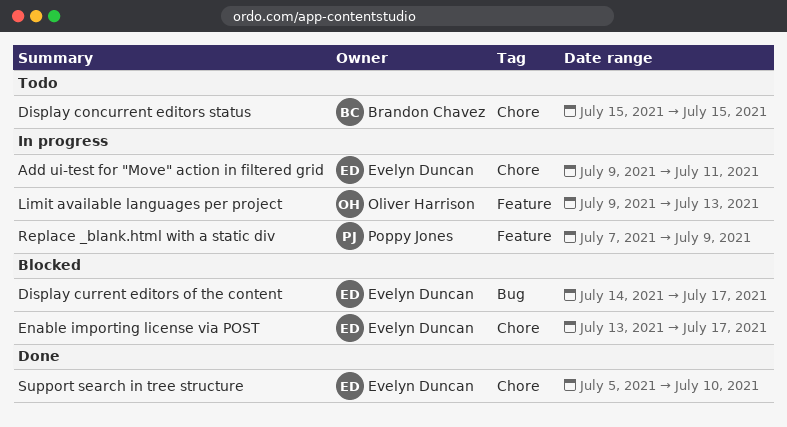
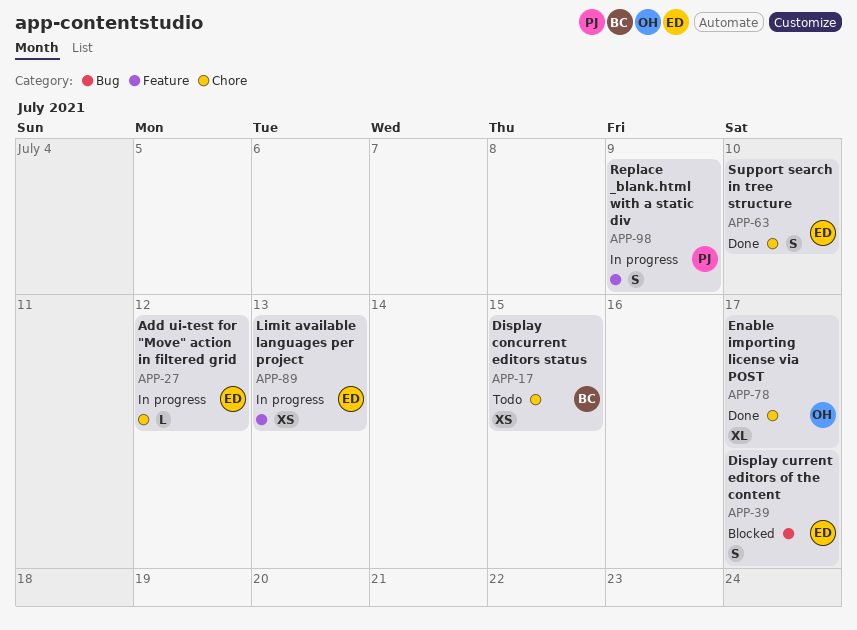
Add ui-test for "Move" action in filtered grid, due: Jul 11 -> Jul 12
Enable importing license via POST, status: Blocked -> Done
Enable importing license via POST, owner: Evelyn Duncan -> Oliver Harrison
Limit available languages per project, owner: Oliver Harrison -> Evelyn Duncan

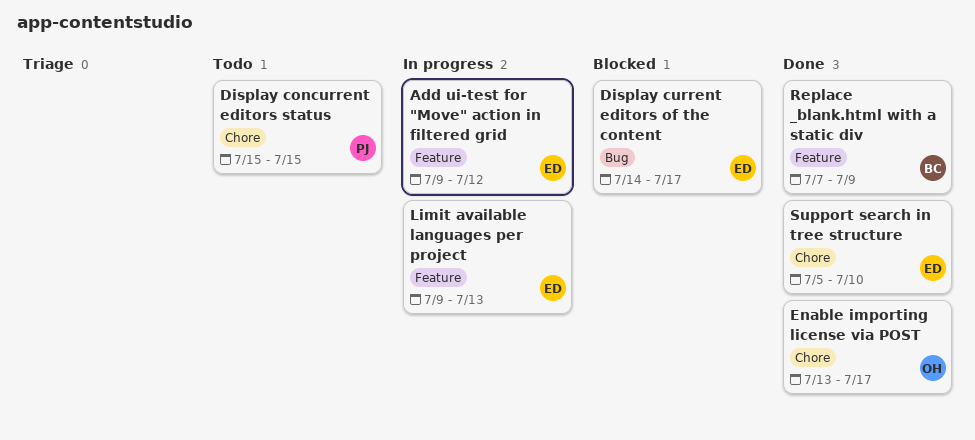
Add ui-test for "Move" action in filtered grid, label: Chore -> Feature
Display concurrent editors status, owner: BC -> PJ
Replace _blank.html with a static div, status: In progress -> Done
Replace _blank.html with a static div, owner: PJ -> BC

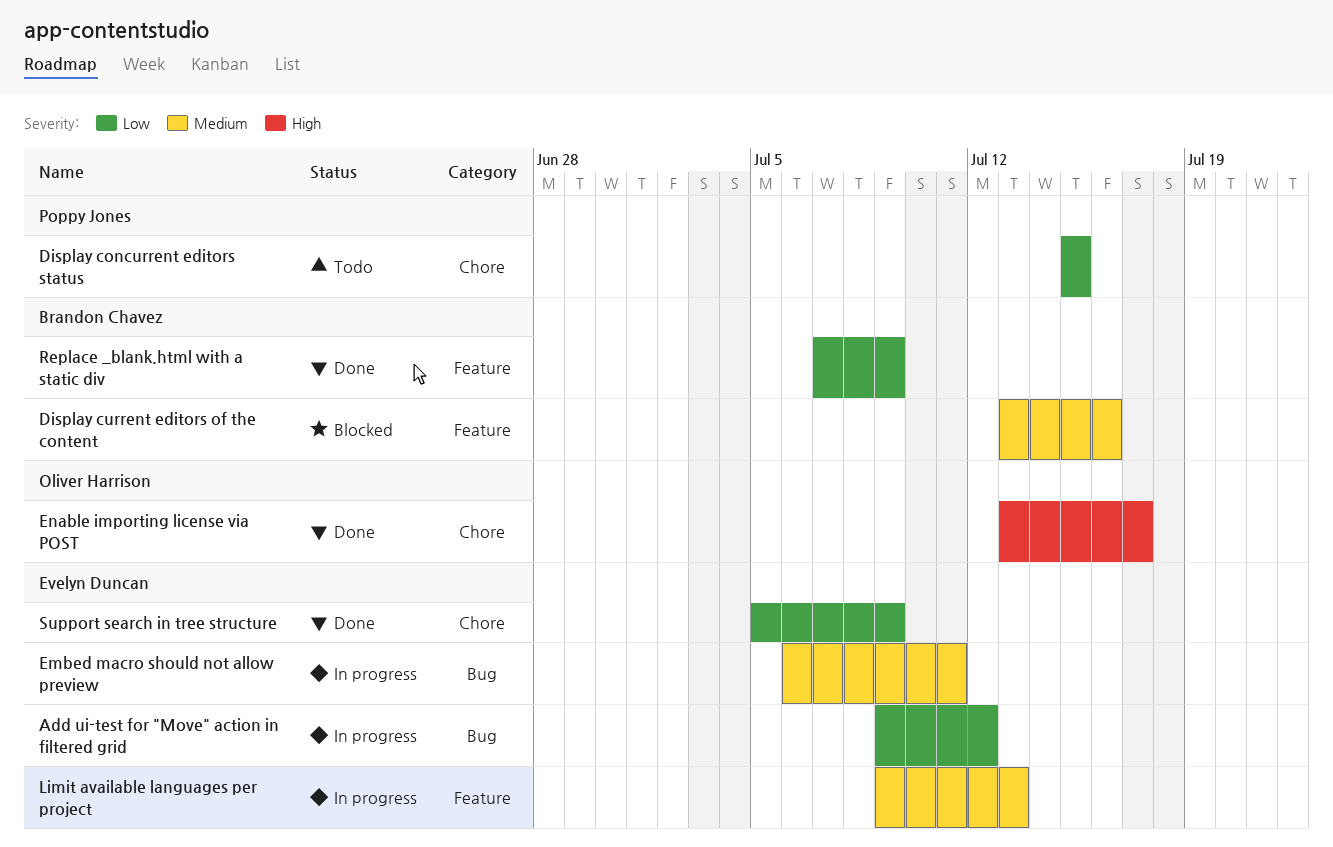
Add ui-test for "Move" action in filtered grid, label: Feature -> Bug
Display current editors of the content, owner: Evelyn Duncan -> Brandon Chavez
Display current editors of the content, label: Bug -> Feature
Display current editors of the content, start: Jul 14 -> Jul 13
Display current editors of the content, due: Jul 17 -> Jul 16
Embed macro should not allow preview: none -> present
Support search in tree structure, due: Jul 10 -> Jul 9

